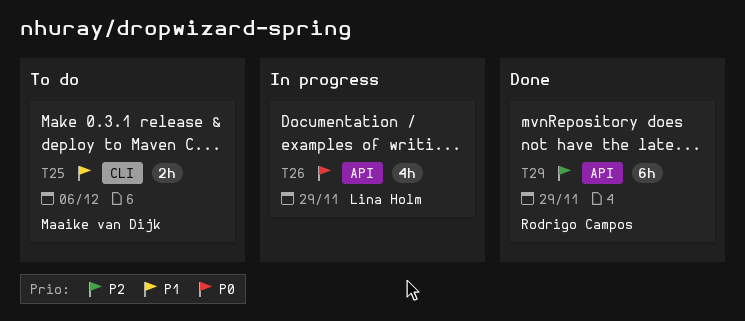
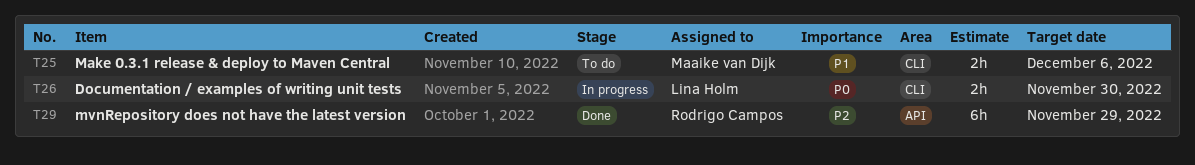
T26, label: API -> CLI
T26, estimate: 4h -> 2h
T26, due: Nov 29 -> Nov 30

